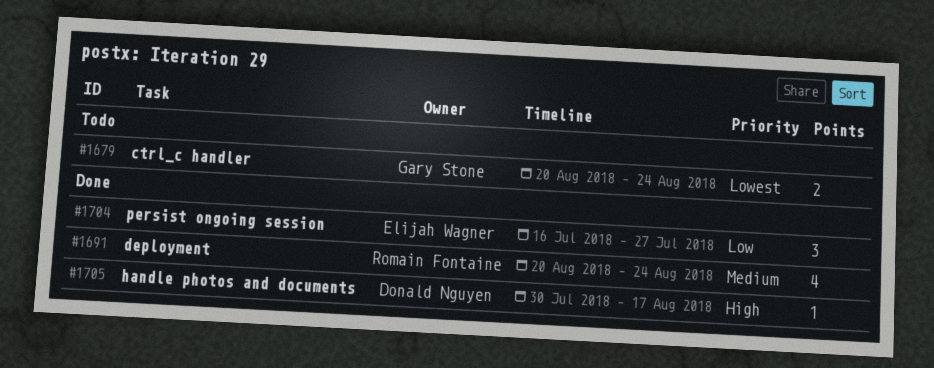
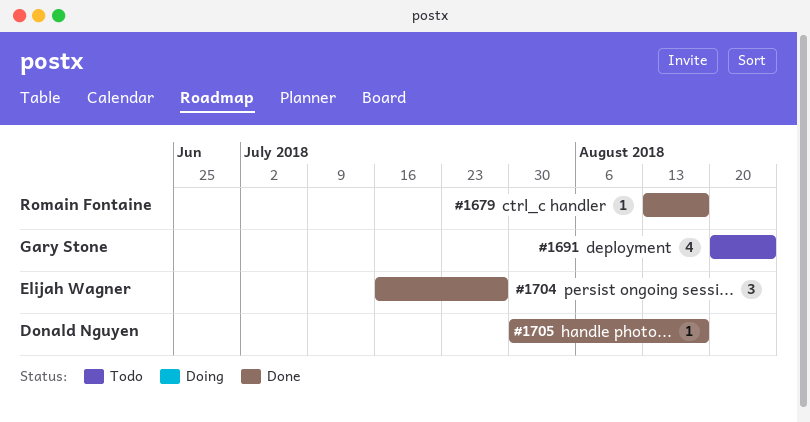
#1679, status: Todo -> Done
#1679, owner: Gary Stone -> Romain Fontaine
#1679, estimate: 2 -> 1
#1679, start: Aug 20 -> Aug 13
#1679, due: Aug 24 -> Aug 17
#1691, status: Done -> Todo
#1691, owner: Romain Fontaine -> Gary Stone

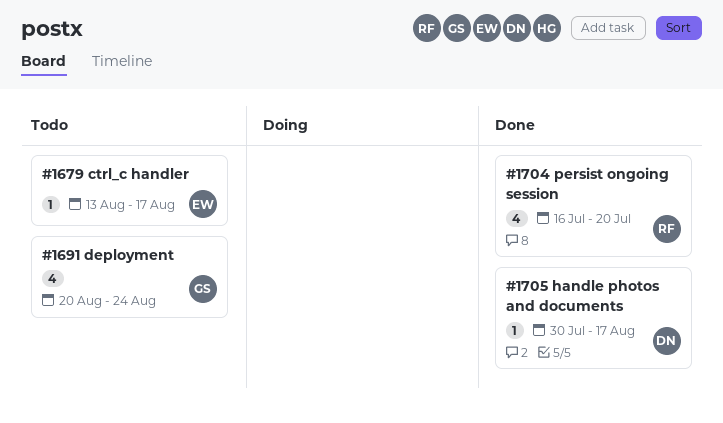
#1679, status: Done -> Todo
#1679, owner: Romain Fontaine -> Elijah Wagner
#1704, owner: Elijah Wagner -> Romain Fontaine
#1704, estimate: 3 -> 4
#1704, due: Jul 27 -> Jul 20

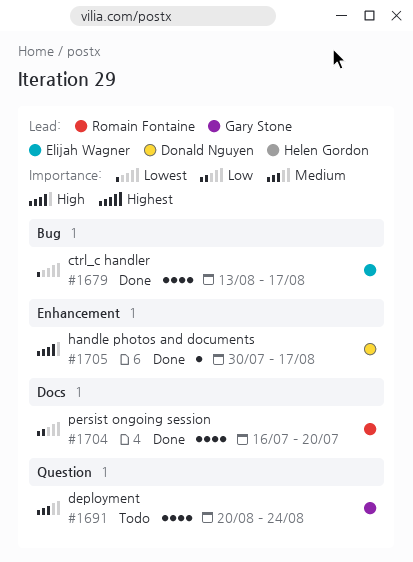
#1679, status: Todo -> Done
#1679, estimate: 1 -> 4

